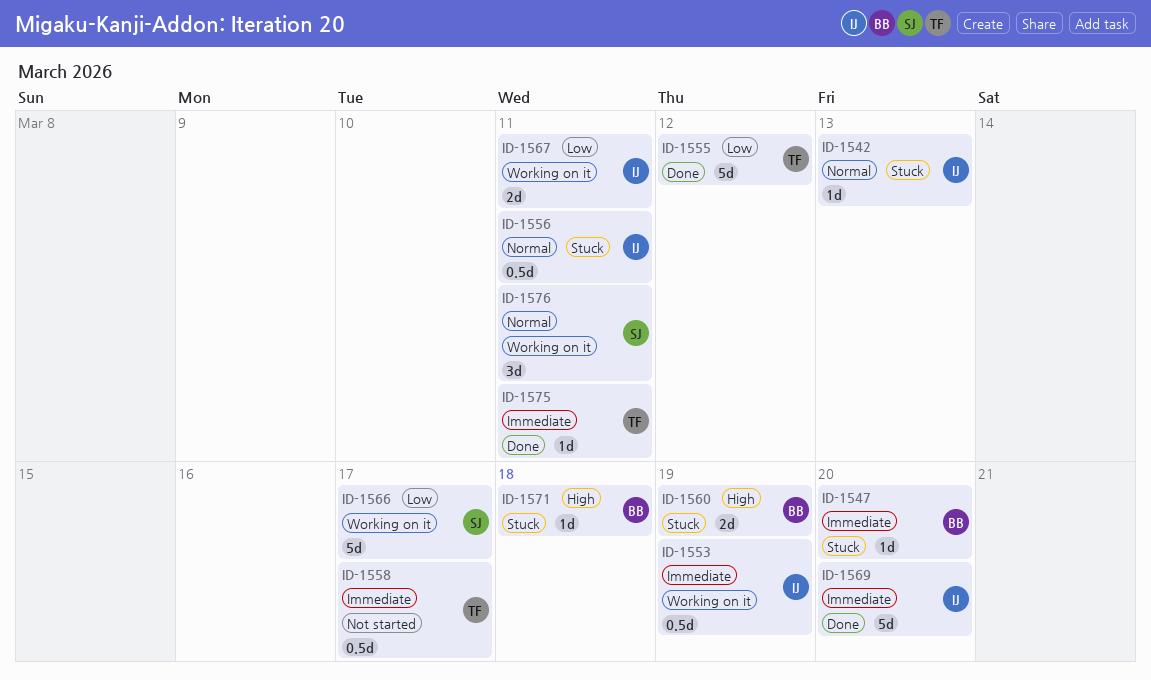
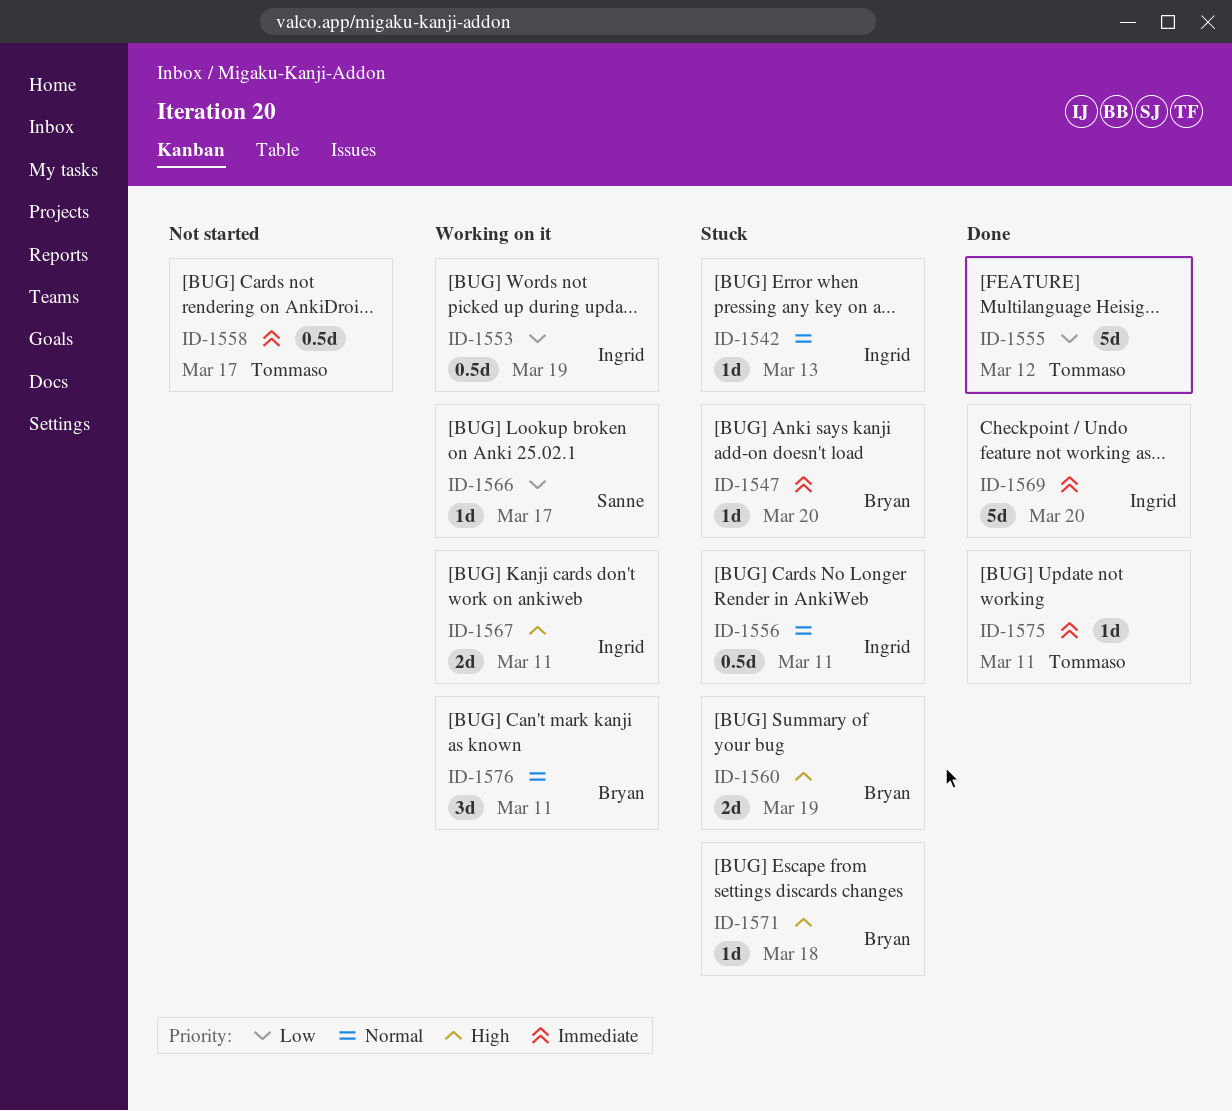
ID-1553, priority: Immediate -> Low
ID-1566, estimate: 5d -> 1d
ID-1567, priority: Low -> High
ID-1576, owner: Sanne -> Bryan

